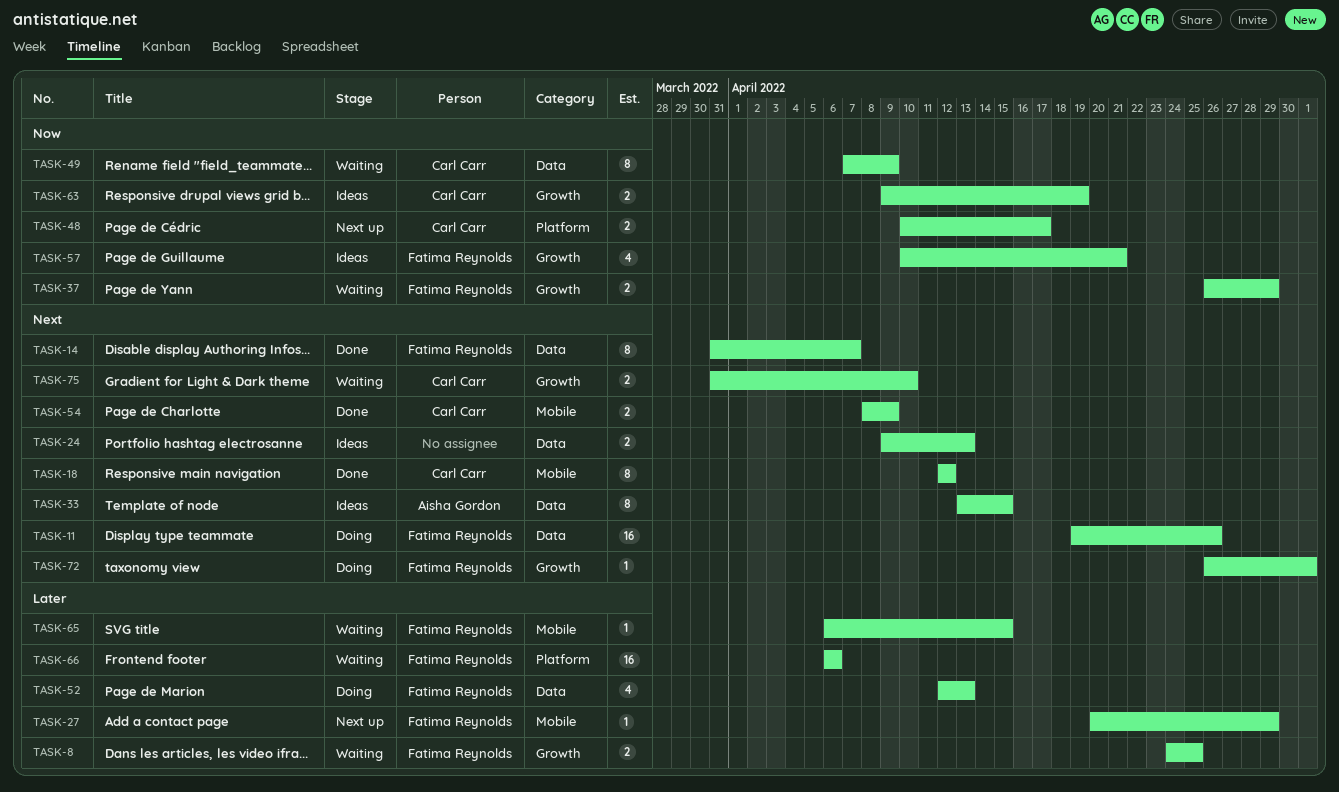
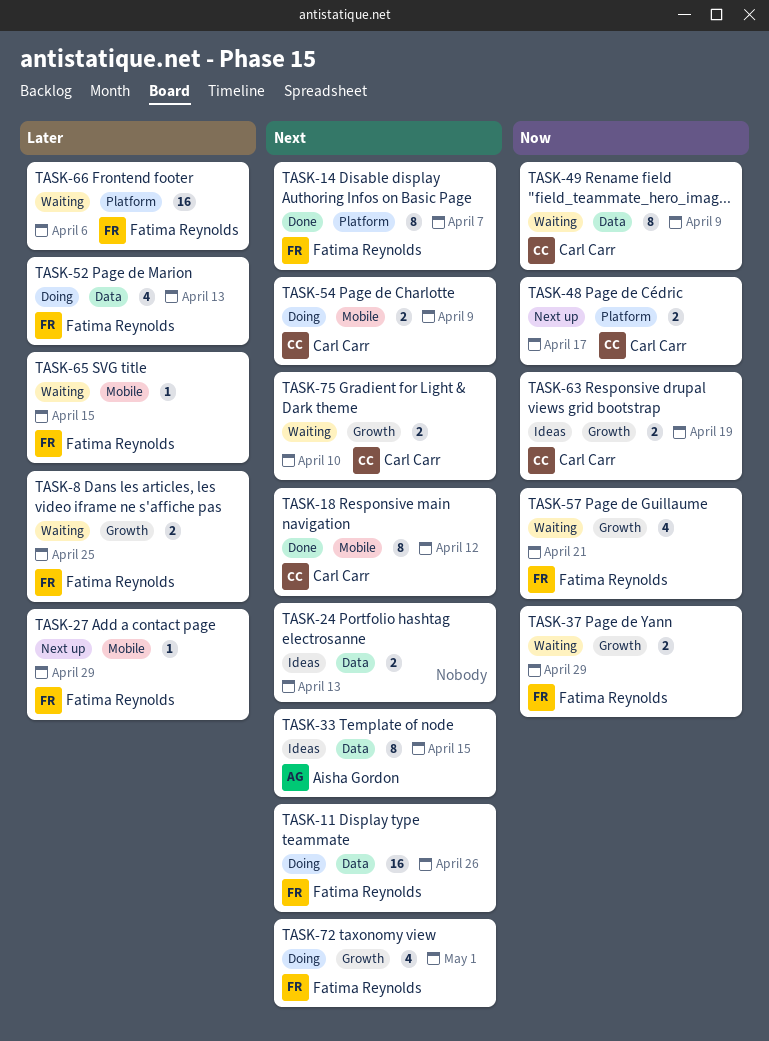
TASK-14, label: Data -> Platform
TASK-54, status: Done -> Doing
TASK-57, status: Ideas -> Waiting
TASK-72, estimate: 1 -> 4

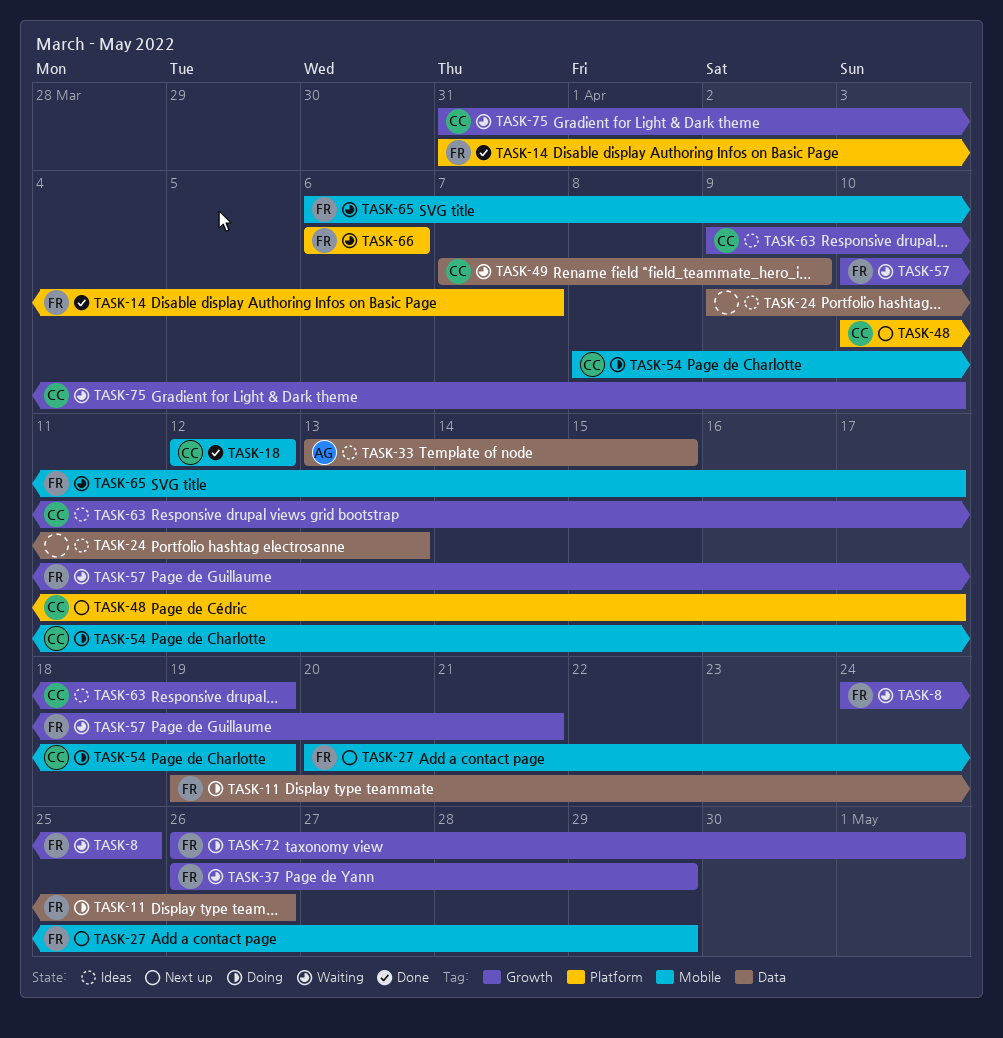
TASK-52: present -> none
TASK-54, due: Apr 9 -> Apr 19
TASK-65, due: Apr 15 -> Apr 17

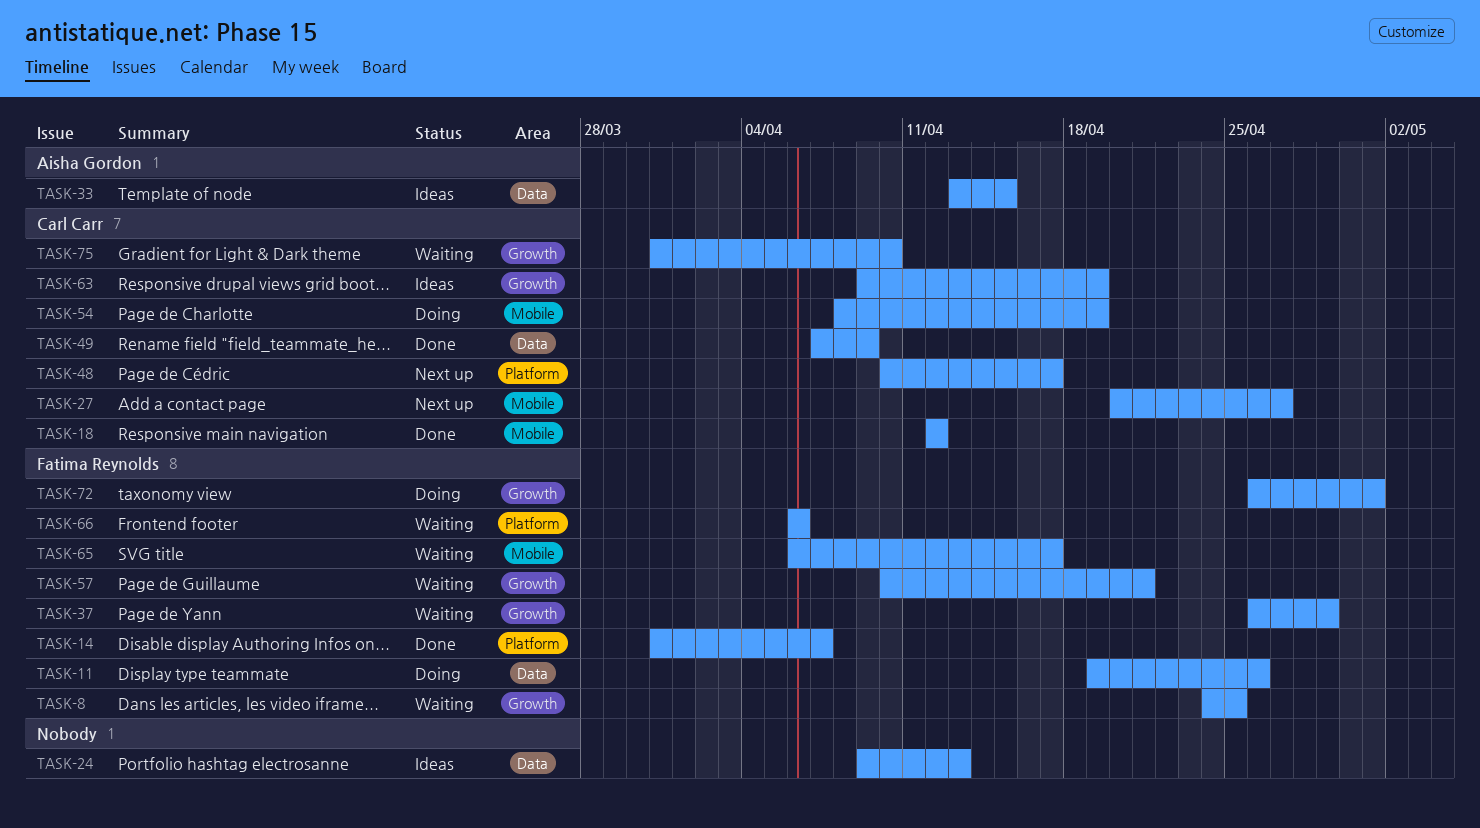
TASK-27, owner: Fatima Reynolds -> Carl Carr
TASK-27, due: Apr 29 -> Apr 27
TASK-49, status: Waiting -> Done

